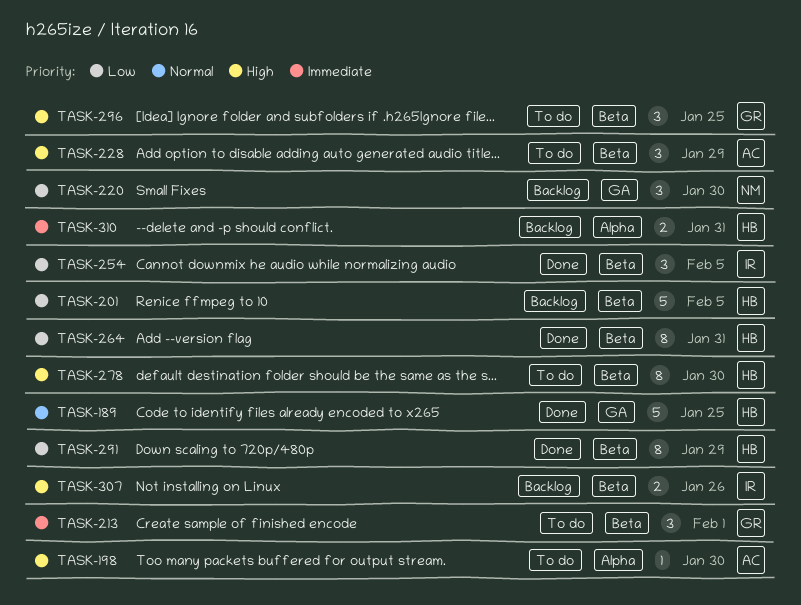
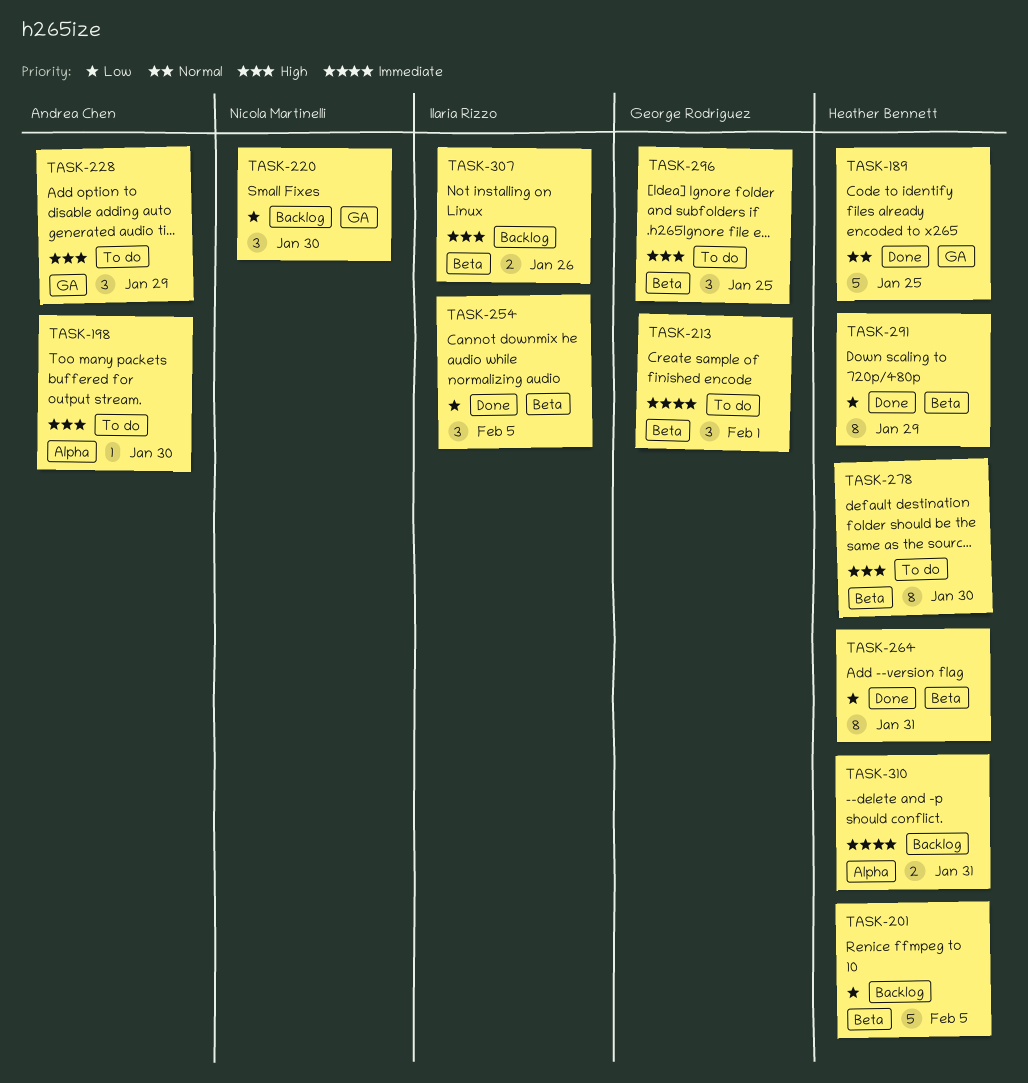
TASK-228, label: Beta -> GA

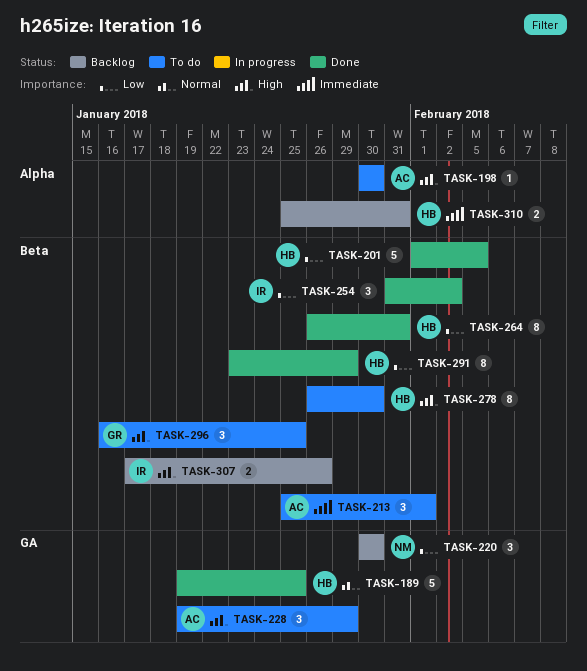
TASK-201, status: Backlog -> Done
TASK-213, owner: George Rodriguez -> Andrea Chen
TASK-254, due: Feb 5 -> Feb 2

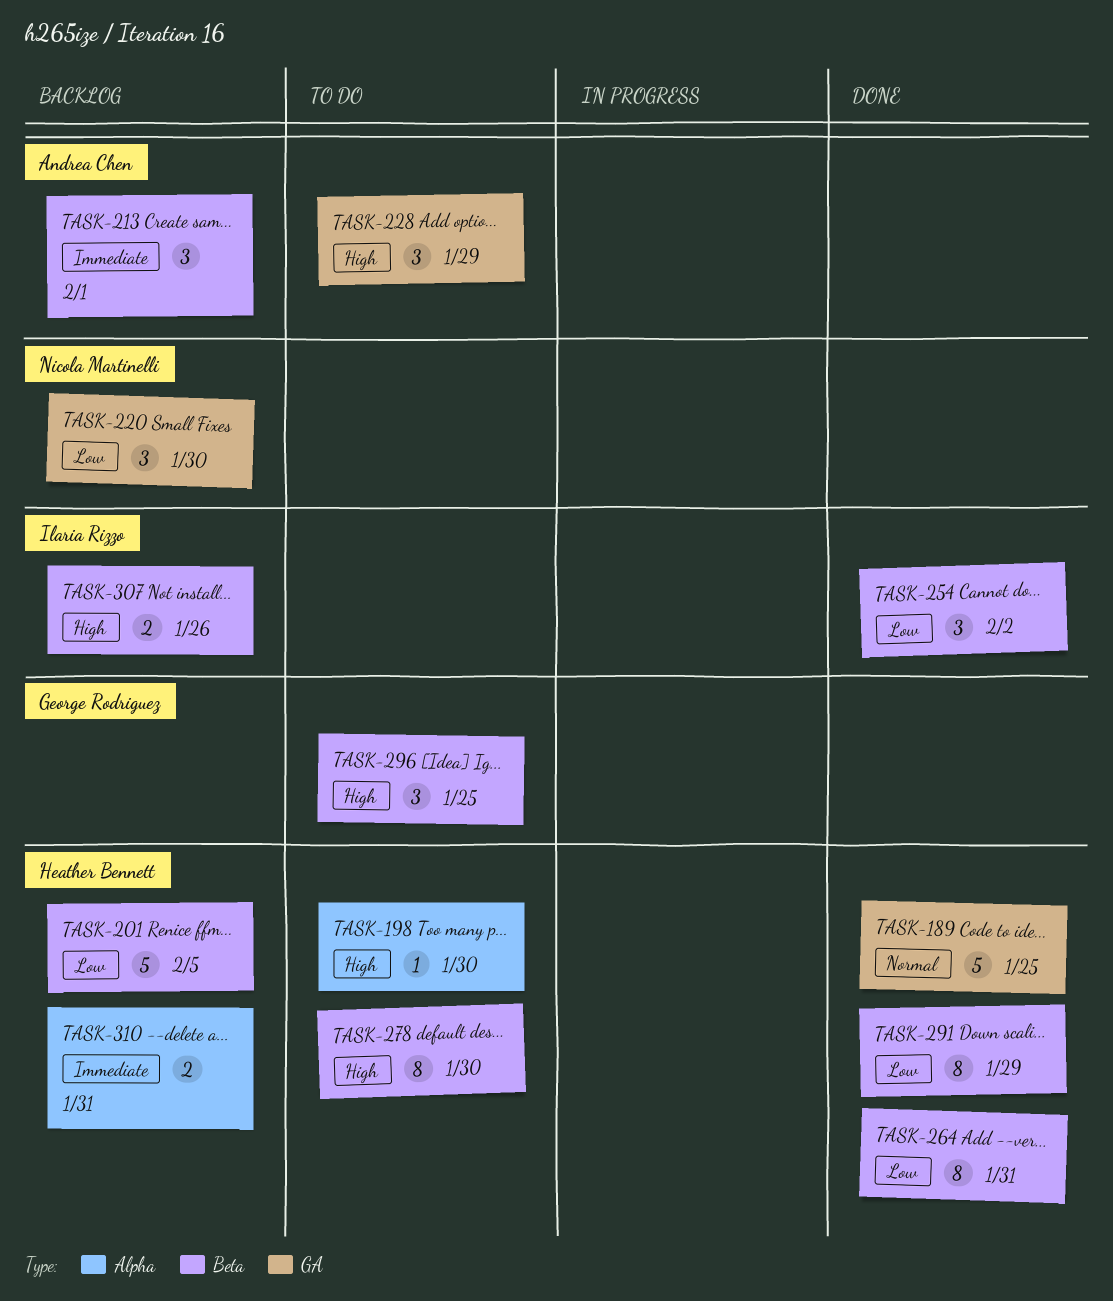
TASK-198, owner: Andrea Chen -> Heather Bennett
TASK-201, status: Done -> Backlog
TASK-213, status: To do -> Backlog

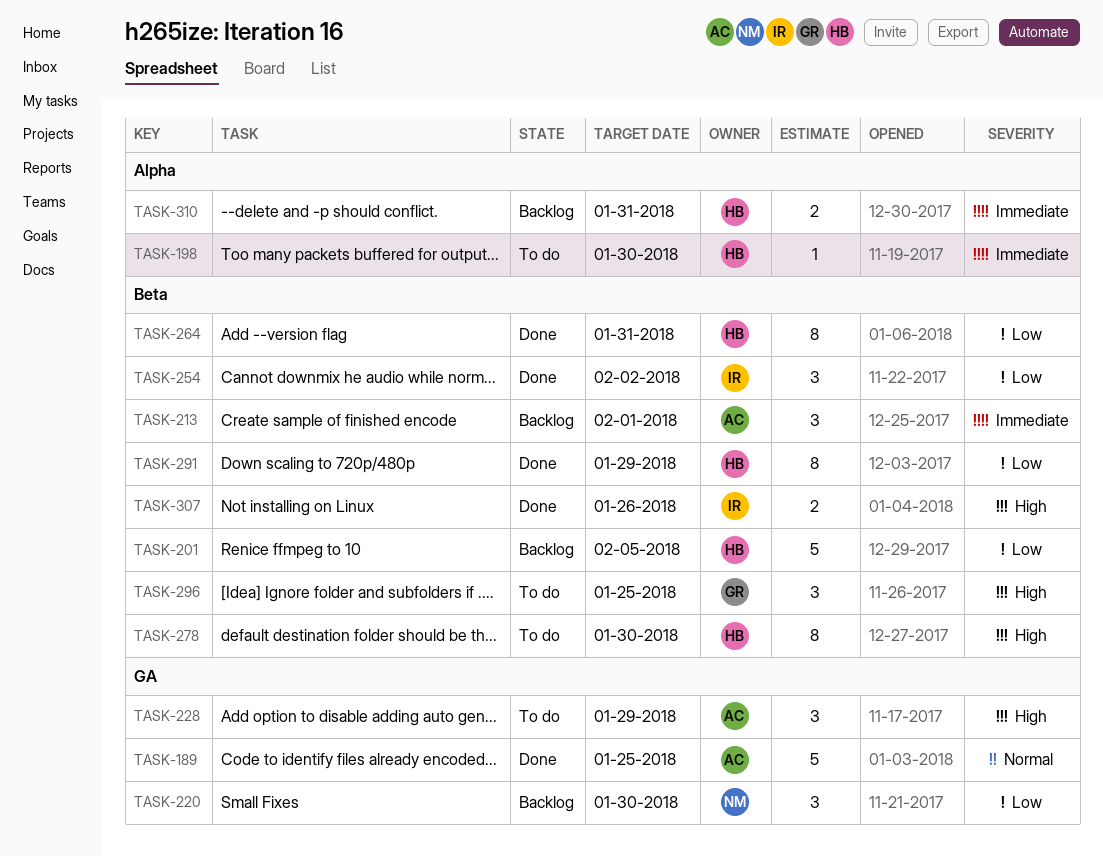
TASK-189, owner: Heather Bennett -> Andrea Chen
TASK-198, priority: High -> Immediate
TASK-307, status: Backlog -> Done

